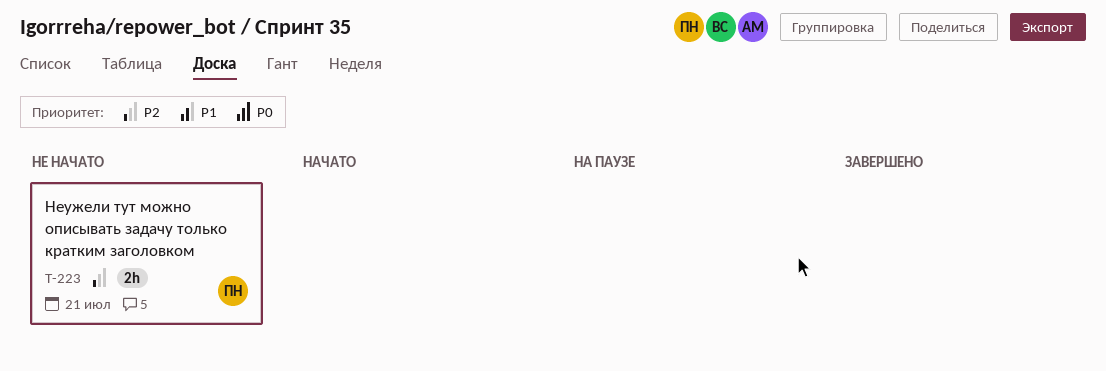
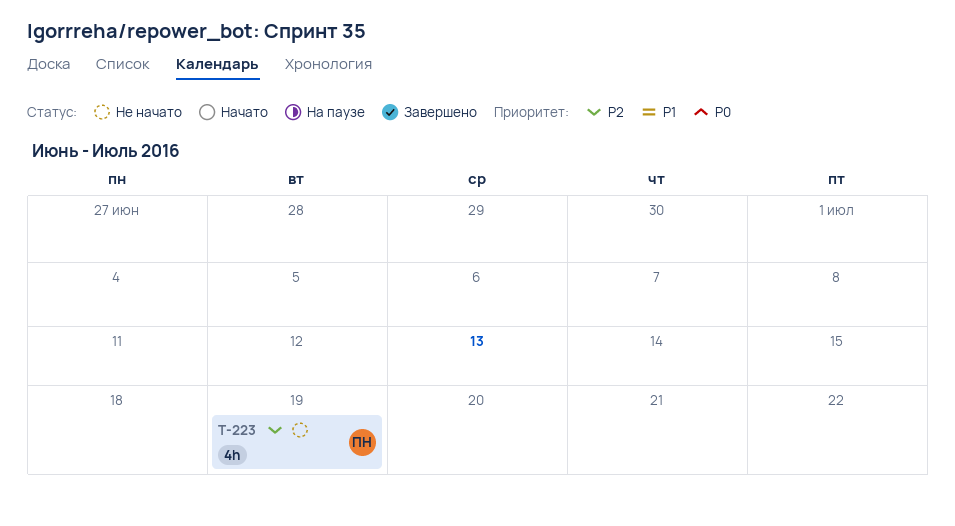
T-223, estimate: 2h -> 4h
T-223, due: Jul 21 -> Jul 19

